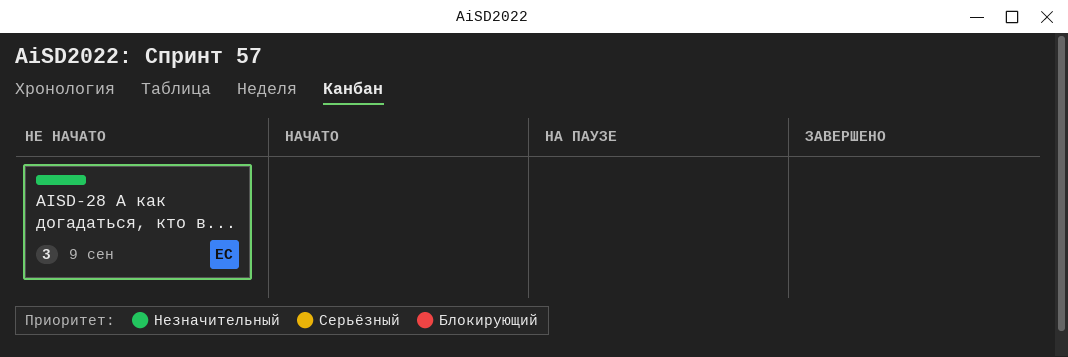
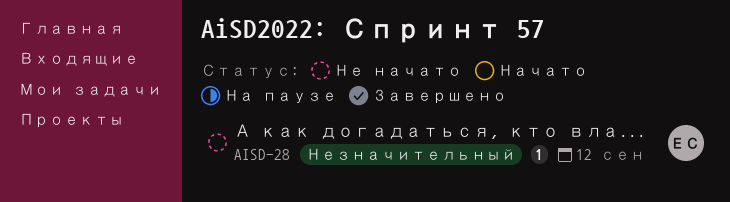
AISD-28, estimate: 3 -> 1
AISD-28, due: Sep 9 -> Sep 12

